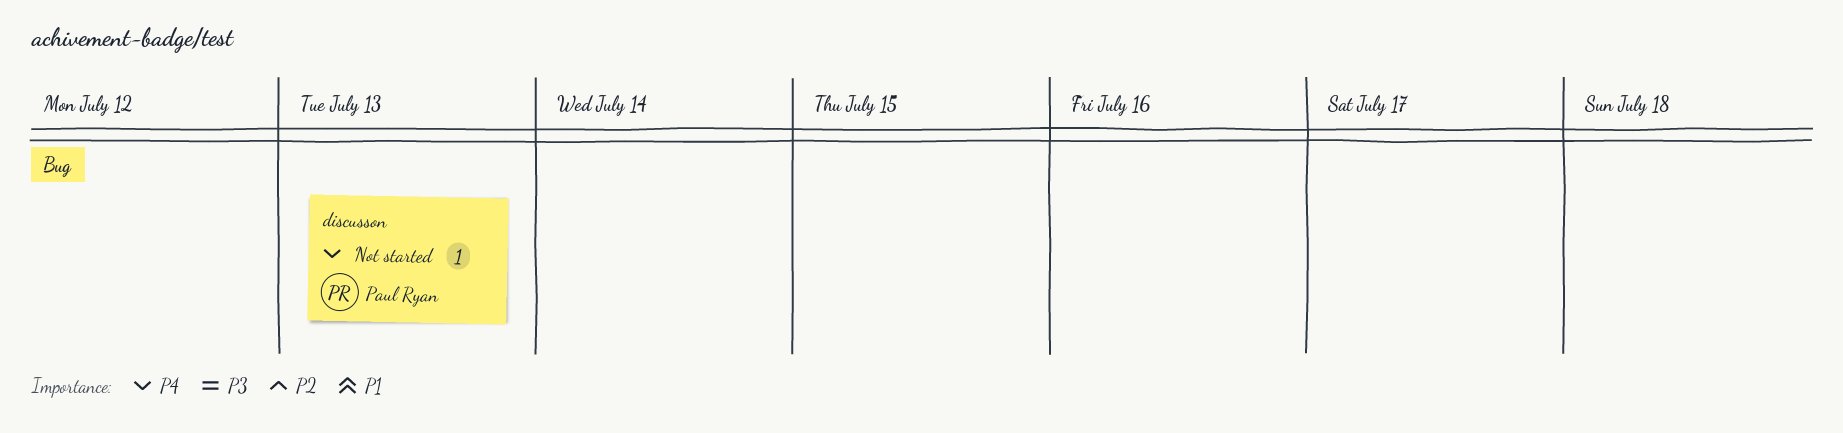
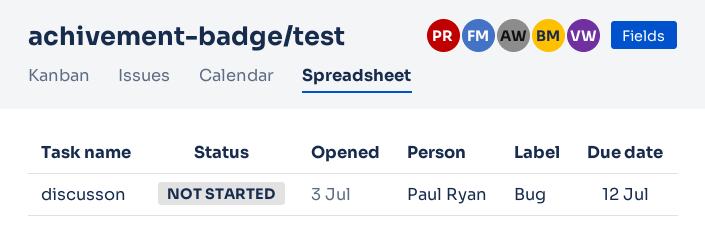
discusson, due: Jul 13 -> Jul 12

